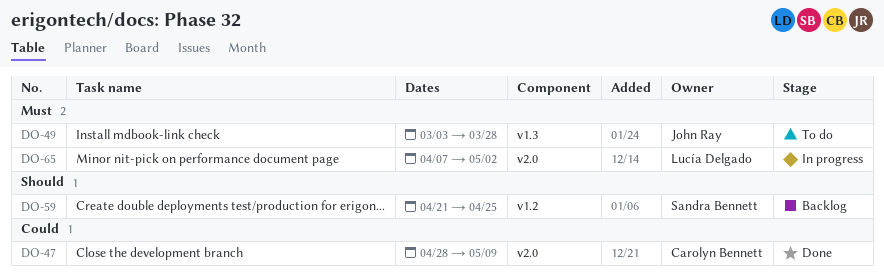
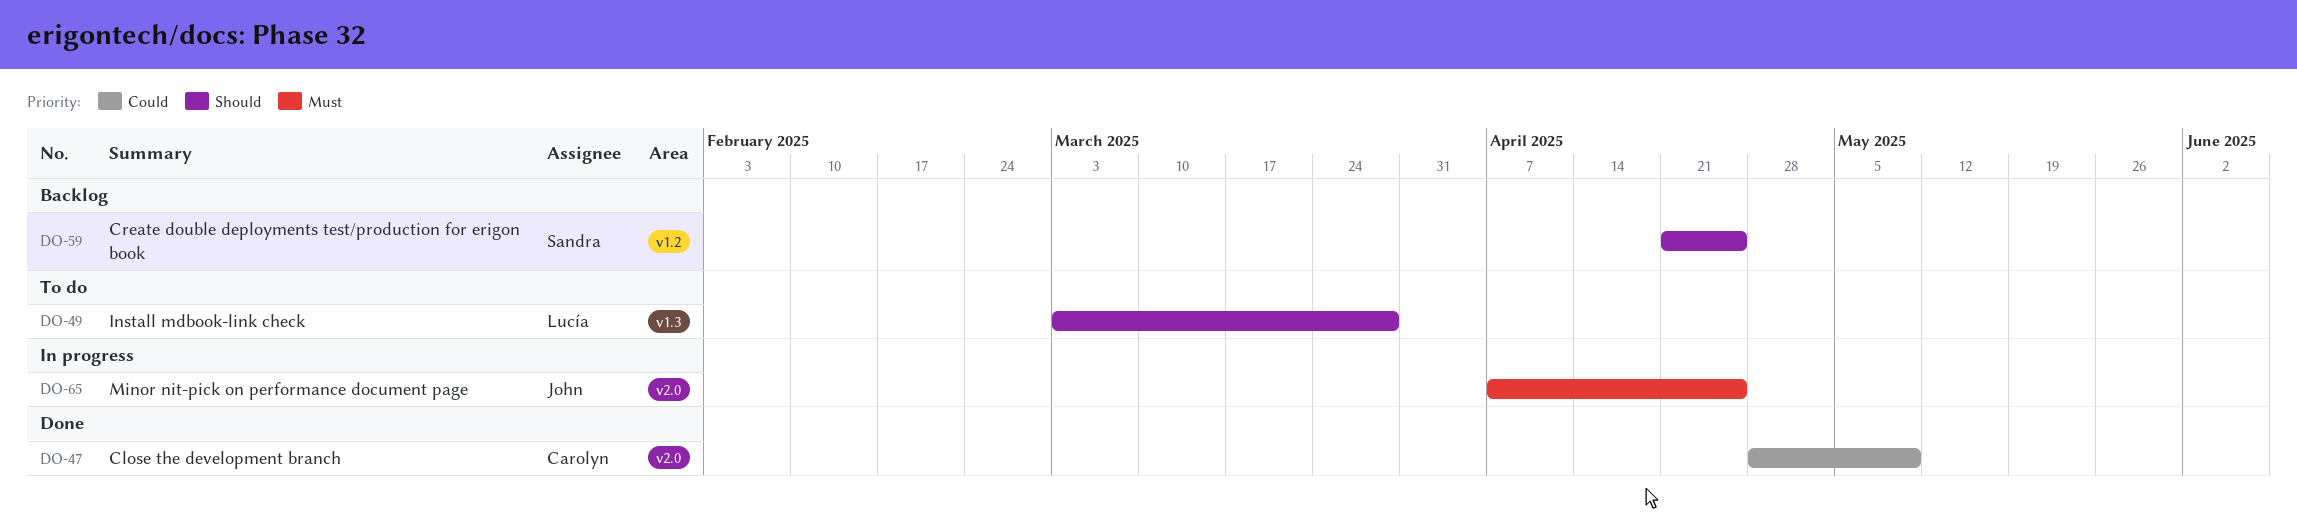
DO-49, owner: John Ray -> Lucía Delgado
DO-49, priority: Must -> Should
DO-65, owner: Lucía Delgado -> John Ray
DO-65, due: May 2 -> Apr 25

